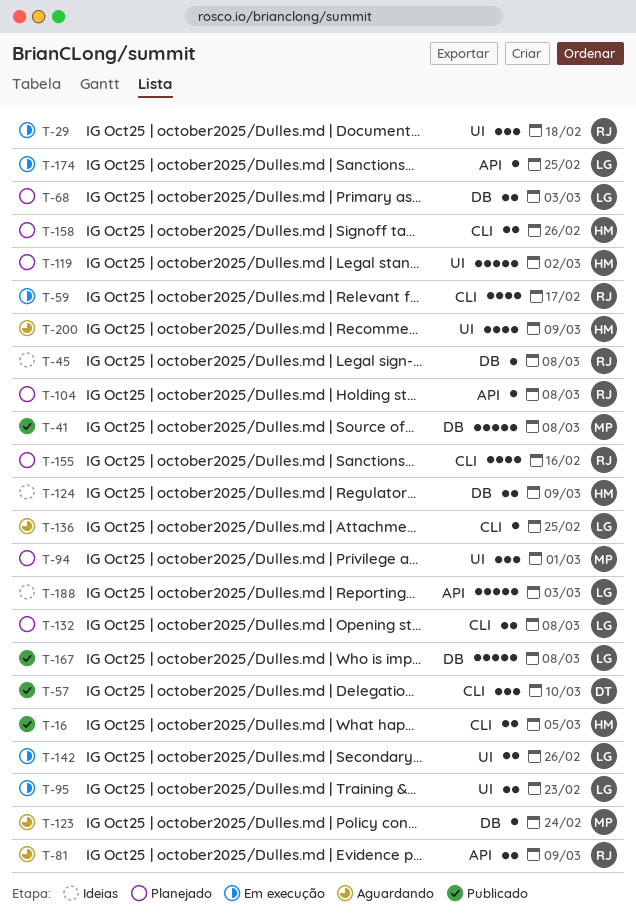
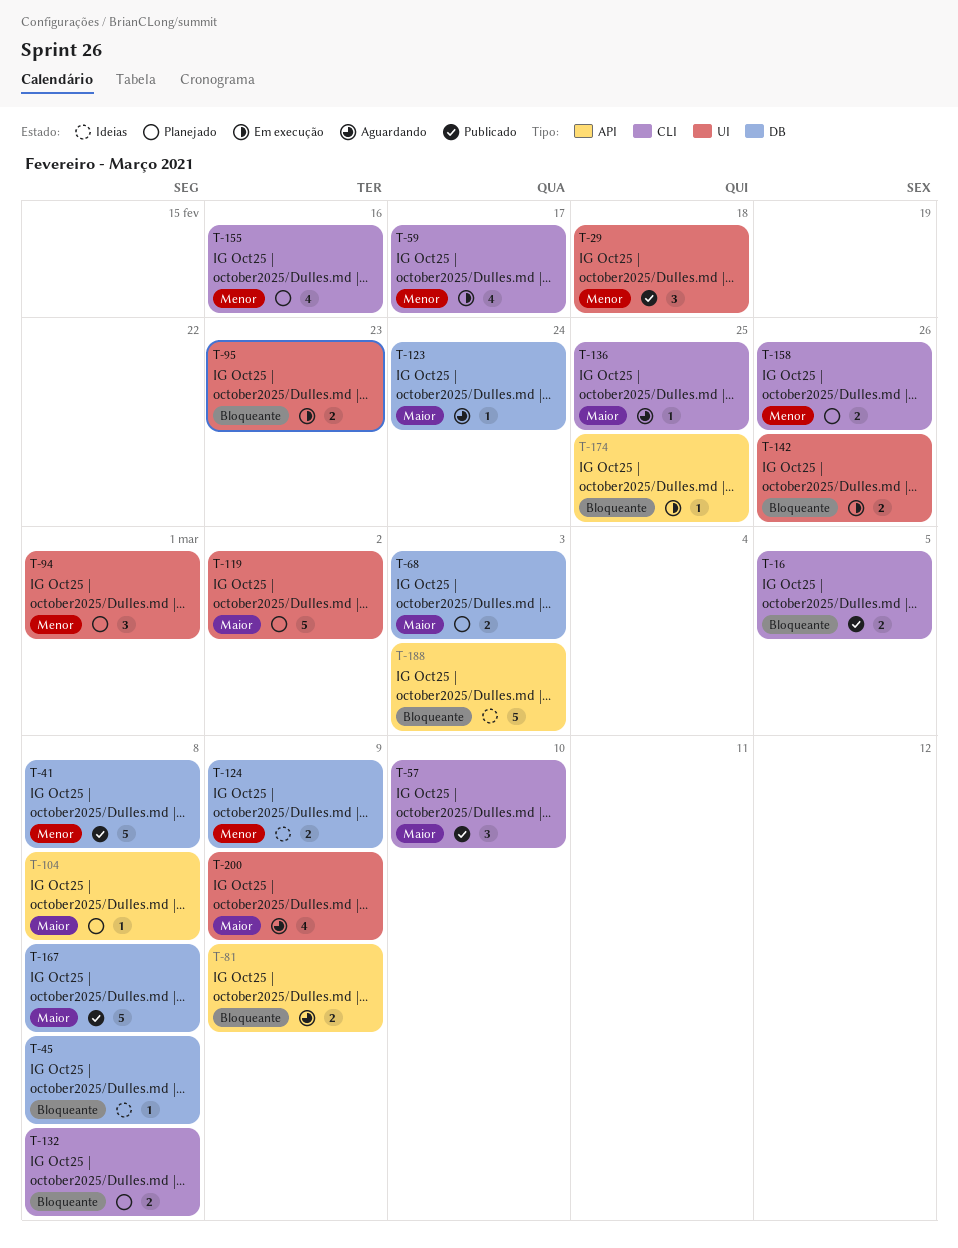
T-29, status: Em execução -> Publicado

